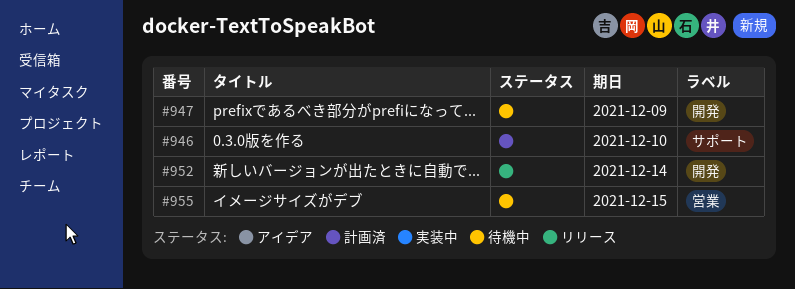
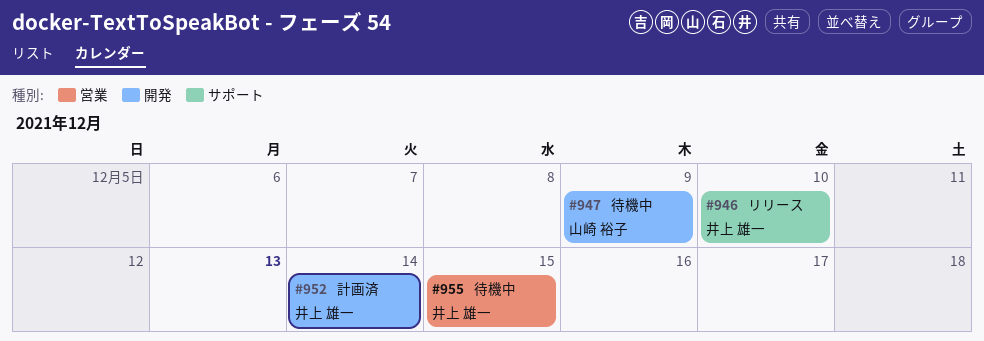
#946, status: 計画済 -> リリース
#952, status: リリース -> 計画済

